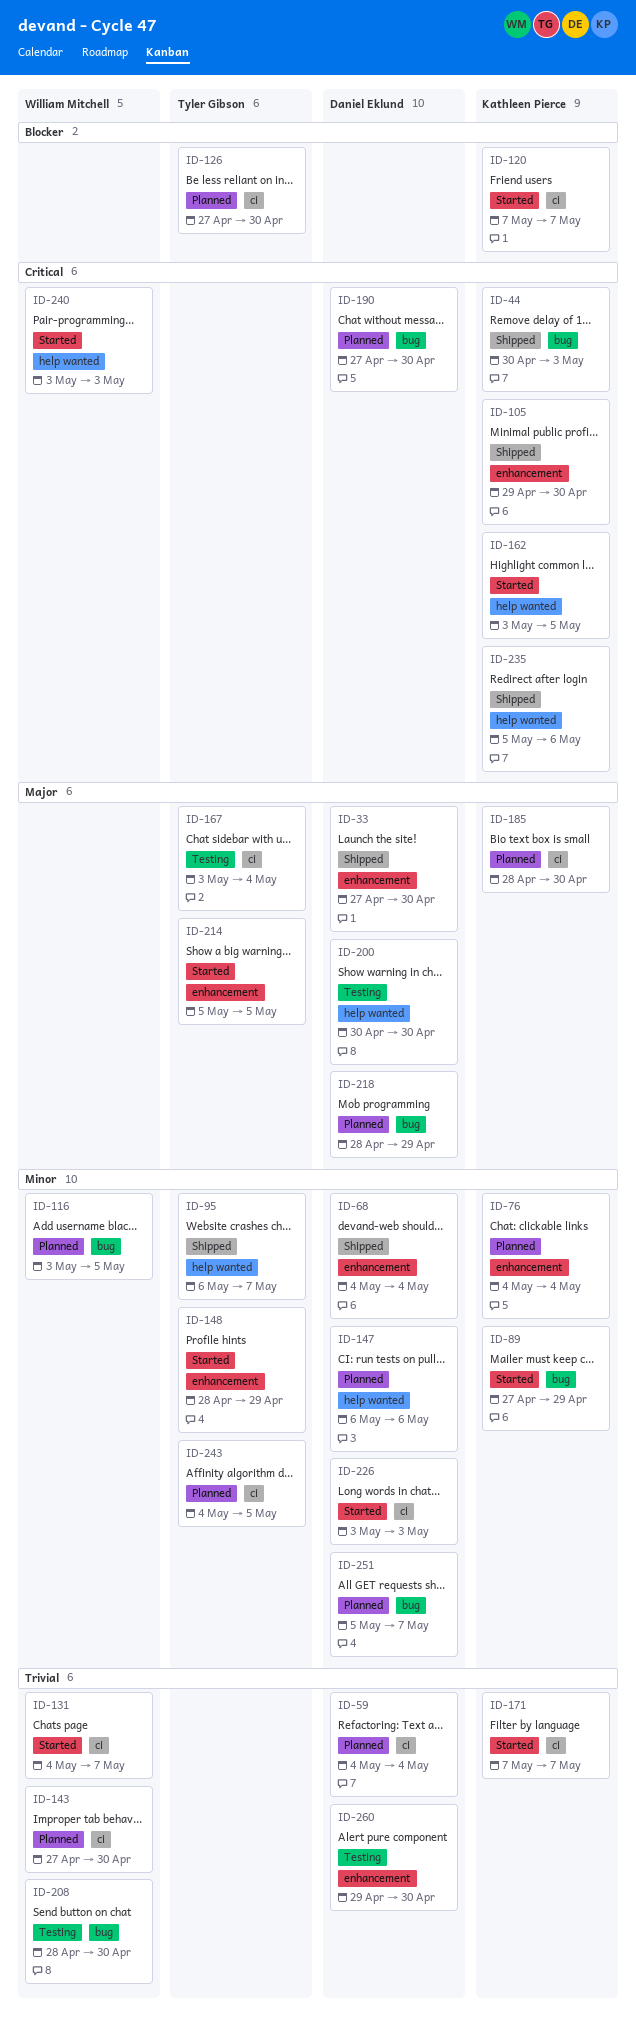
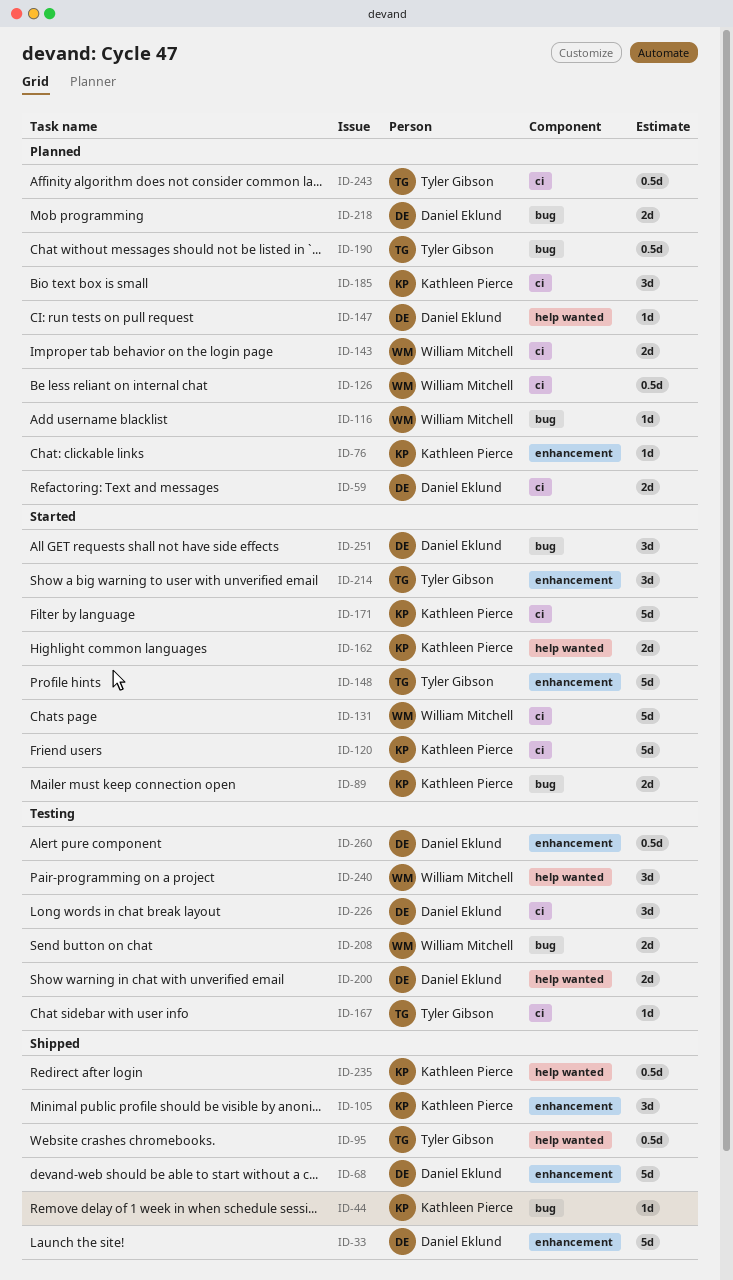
ID-126, owner: Tyler Gibson -> William Mitchell
ID-190, owner: Daniel Eklund -> Tyler Gibson
ID-226, status: Started -> Testing
ID-240, status: Started -> Testing
ID-251, status: Planned -> Started

